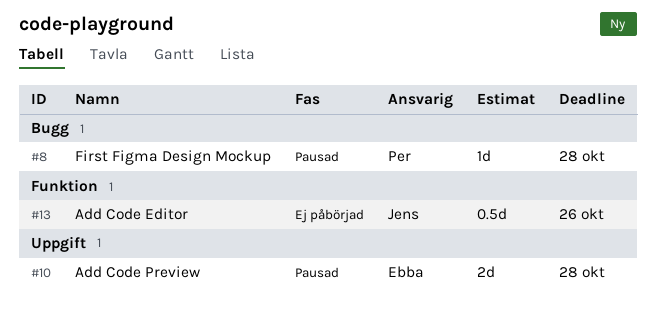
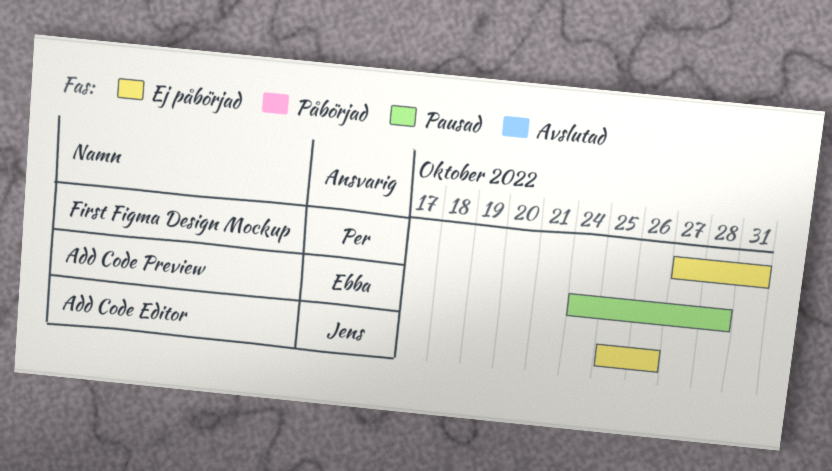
First Figma Design Mockup, status: Pausad -> Ej påbörjad
First Figma Design Mockup, due: Oct 28 -> Oct 31

